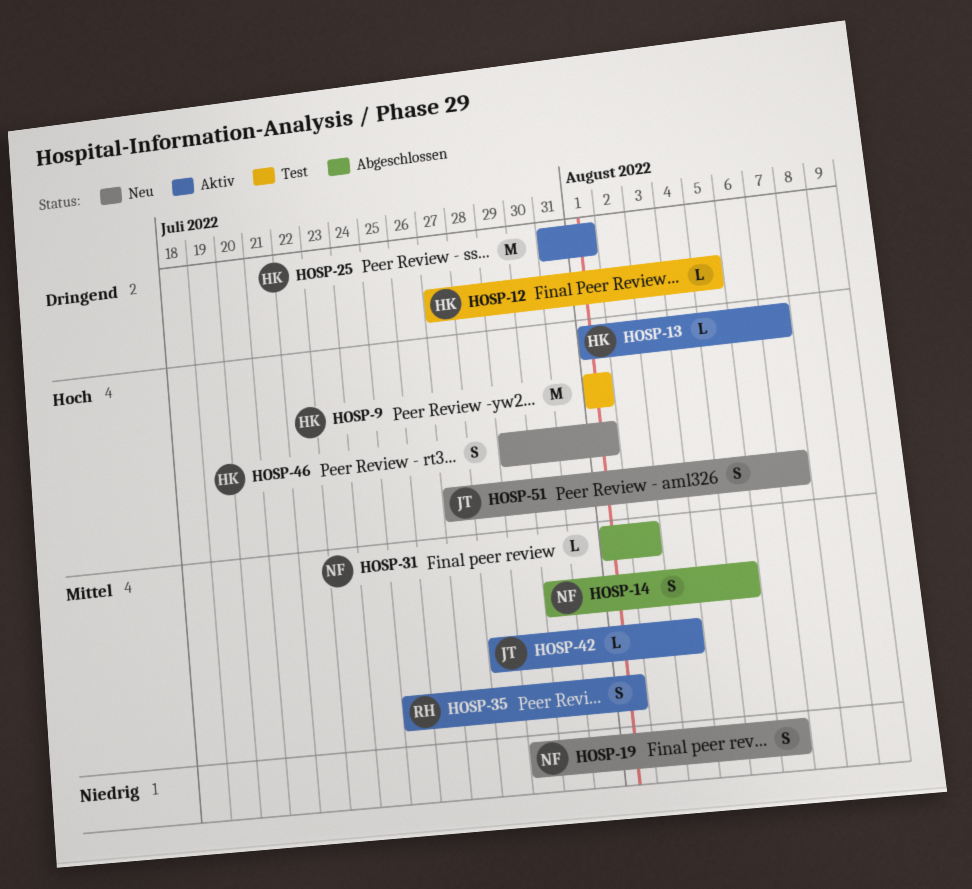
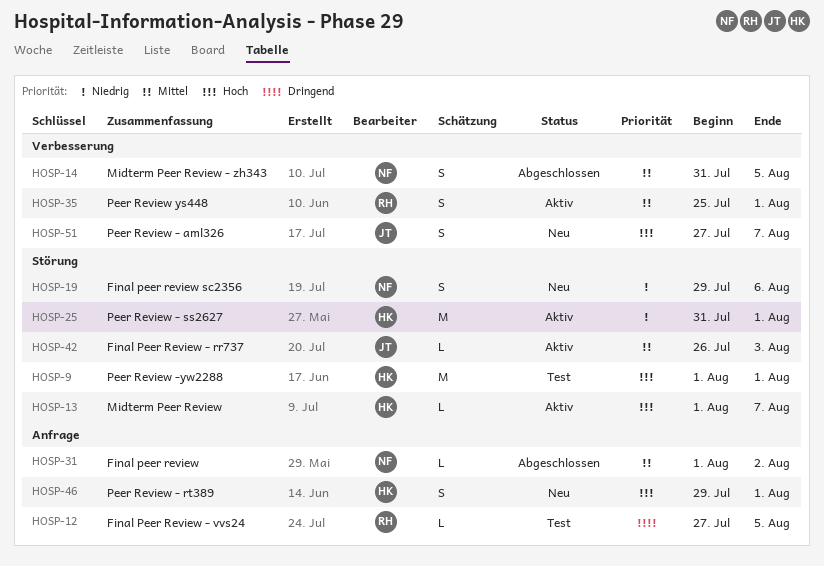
HOSP-12, owner: HK -> RH
HOSP-14, start: Jul 30 -> Jul 31
HOSP-25, priority: Dringend -> Niedrig
HOSP-42, start: Jul 28 -> Jul 26

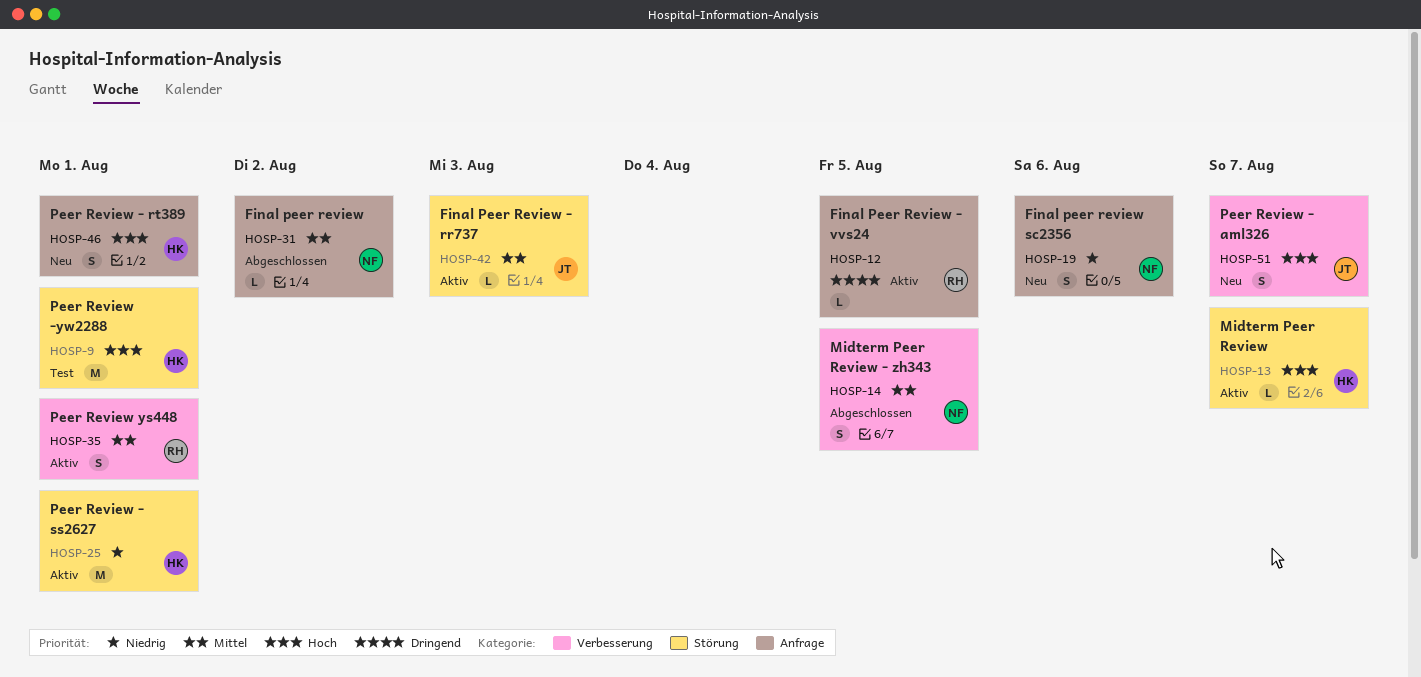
HOSP-12, status: Test -> Aktiv
HOSP-19, label: Störung -> Anfrage

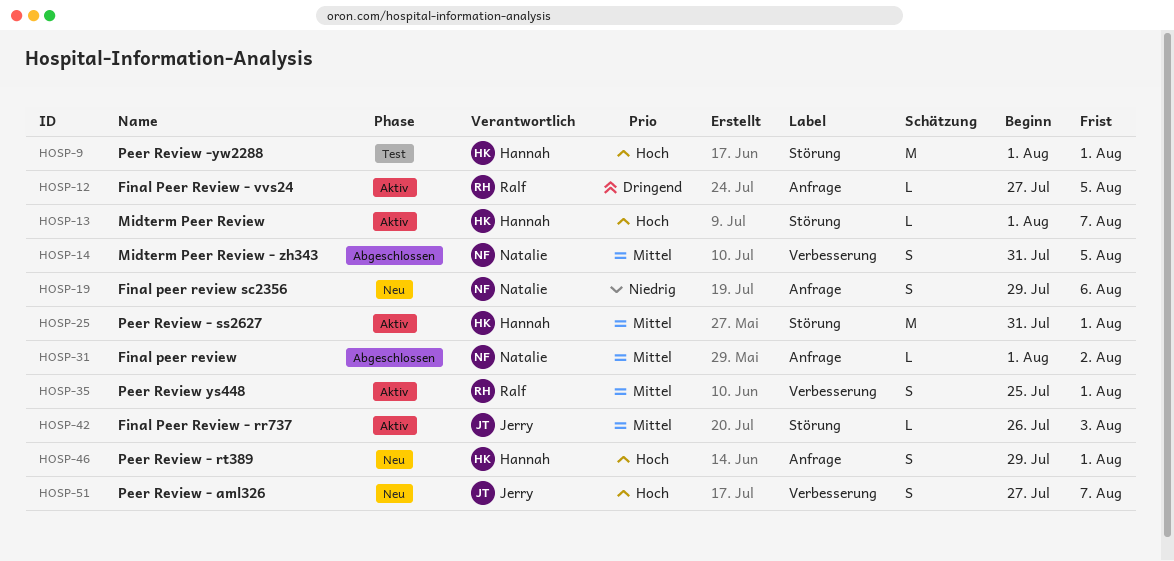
HOSP-25, priority: Niedrig -> Mittel

